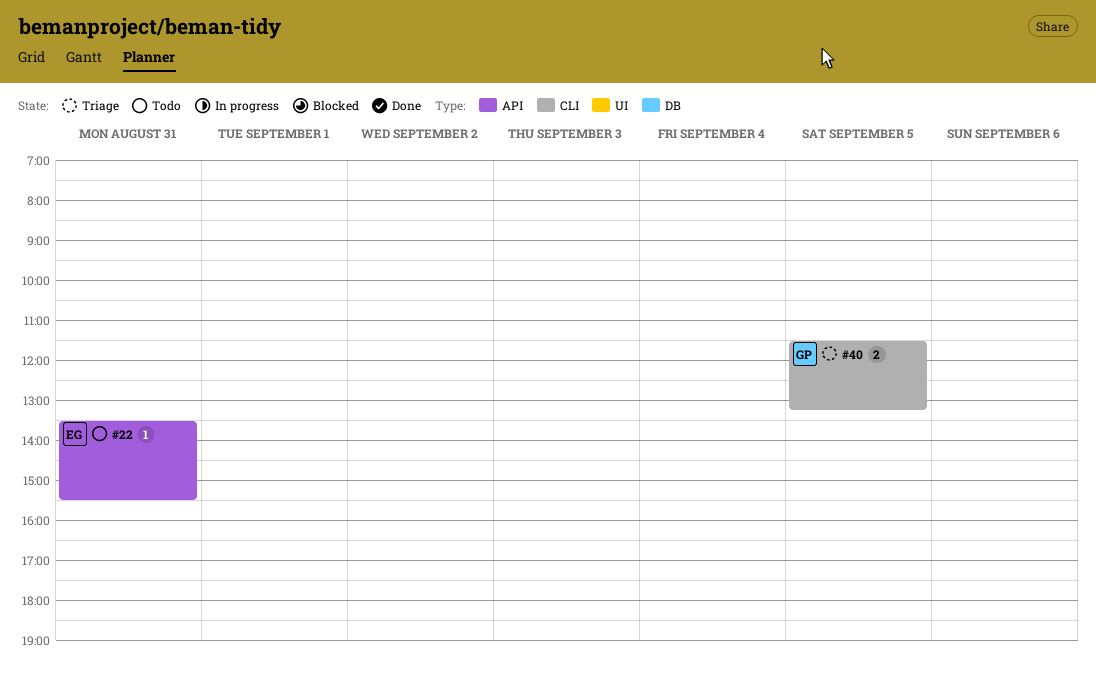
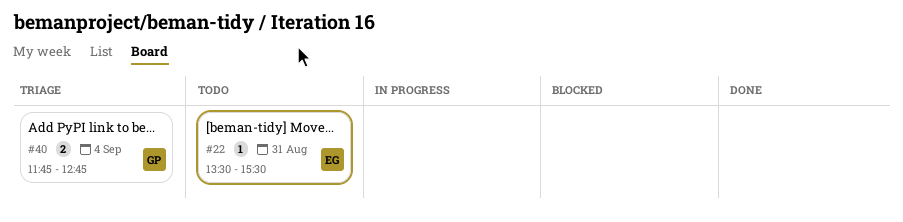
#40, day: Sep 5 -> Sep 4
#40, begins: 11:30 -> 11:45
#40, ends: 13:15 -> 12:45

